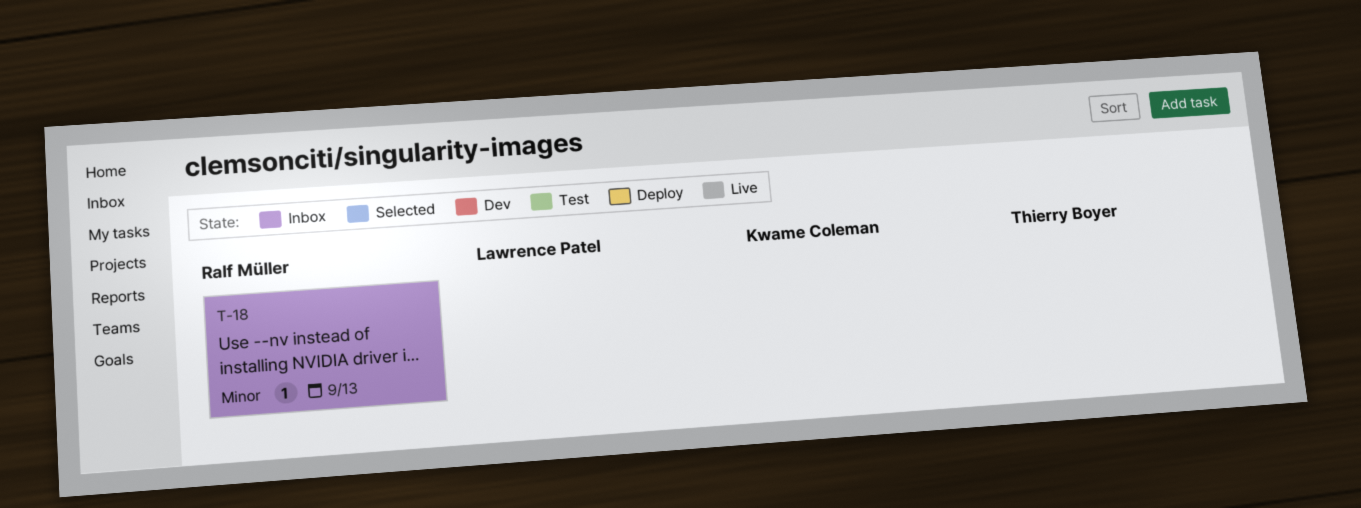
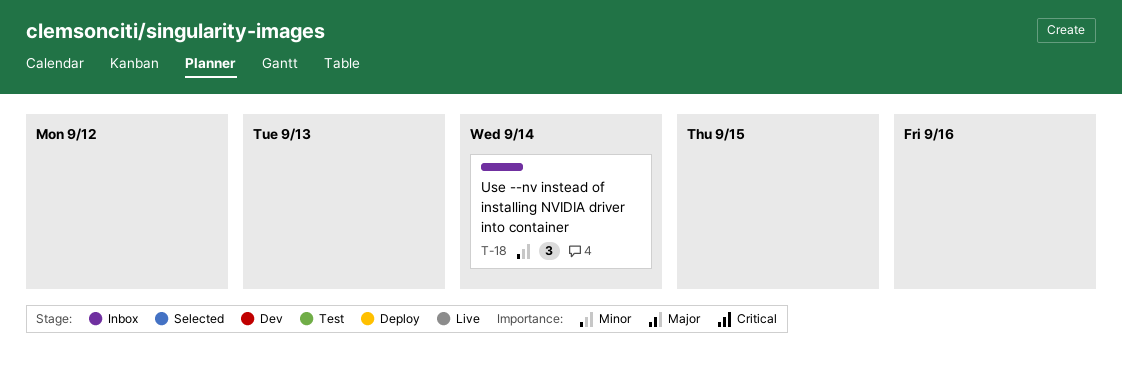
T-18, estimate: 1 -> 3
T-18, due: Sep 13 -> Sep 14

